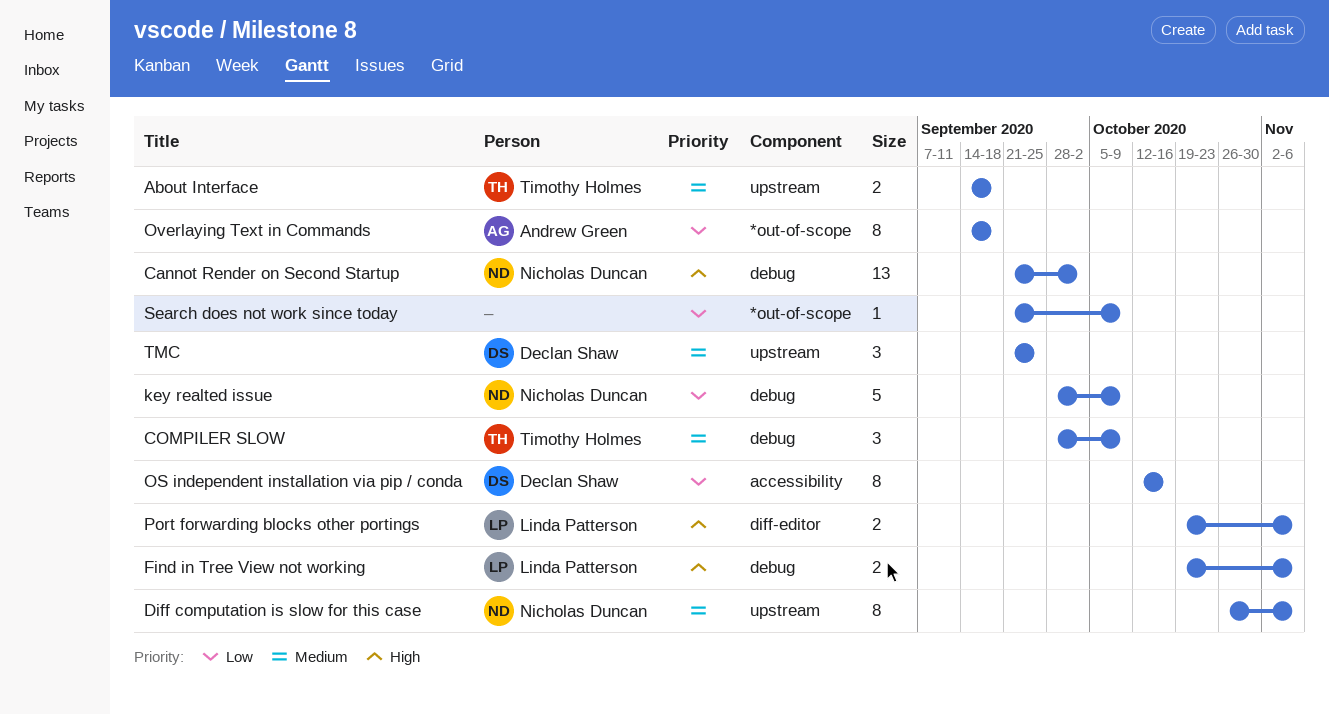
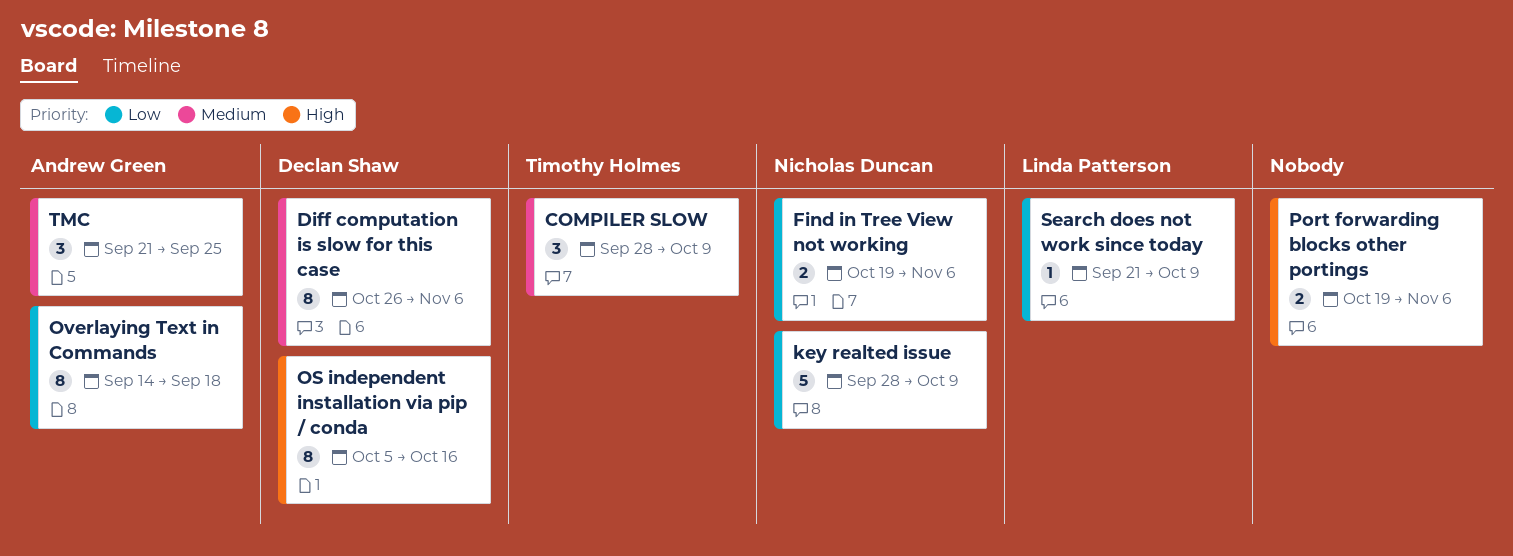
About Interface: present -> none
Cannot Render on Second Startup: present -> none
Diff computation is slow for this case, owner: Nicholas Duncan -> Declan Shaw
Find in Tree View not working, owner: Linda Patterson -> Nicholas Duncan
Find in Tree View not working, priority: High -> Low
OS independent installation via pip / conda, priority: Low -> High
OS independent installation via pip / conda, start: Oct 12 -> Oct 5
Port forwarding blocks other portings, owner: Linda Patterson -> none
Search does not work since today, owner: none -> Linda Patterson
TMC, owner: Declan Shaw -> Andrew Green

